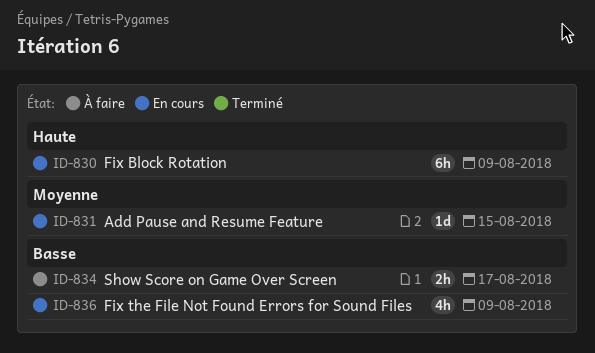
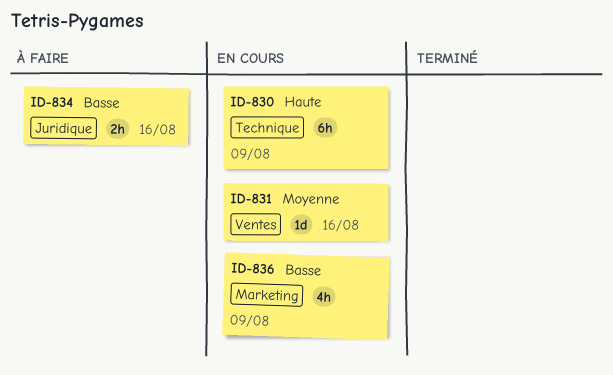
ID-831, due: Aug 15 -> Aug 16
ID-834, due: Aug 17 -> Aug 16

